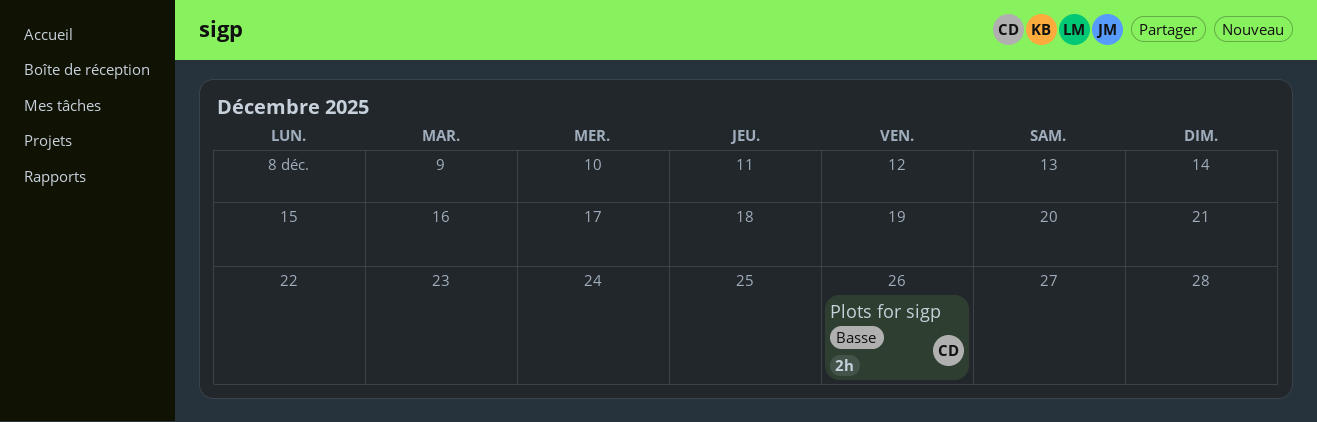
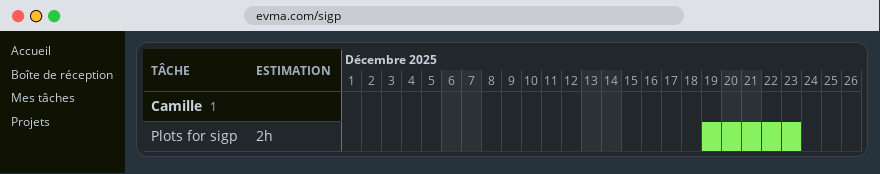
Plots for sigp, due: Dec 26 -> Dec 23

